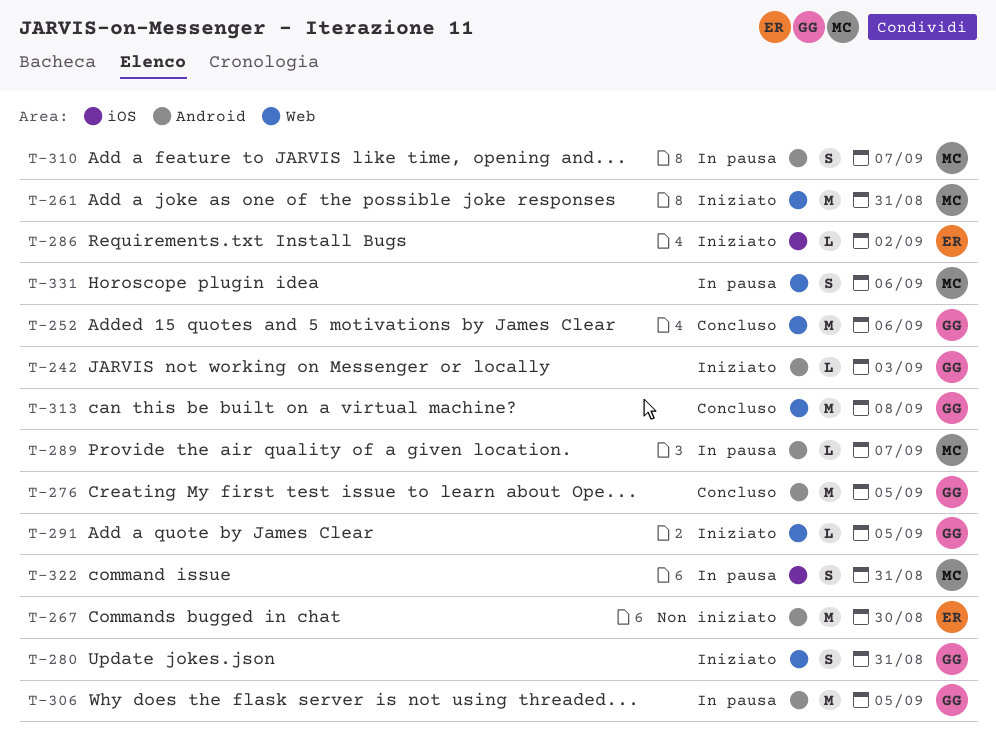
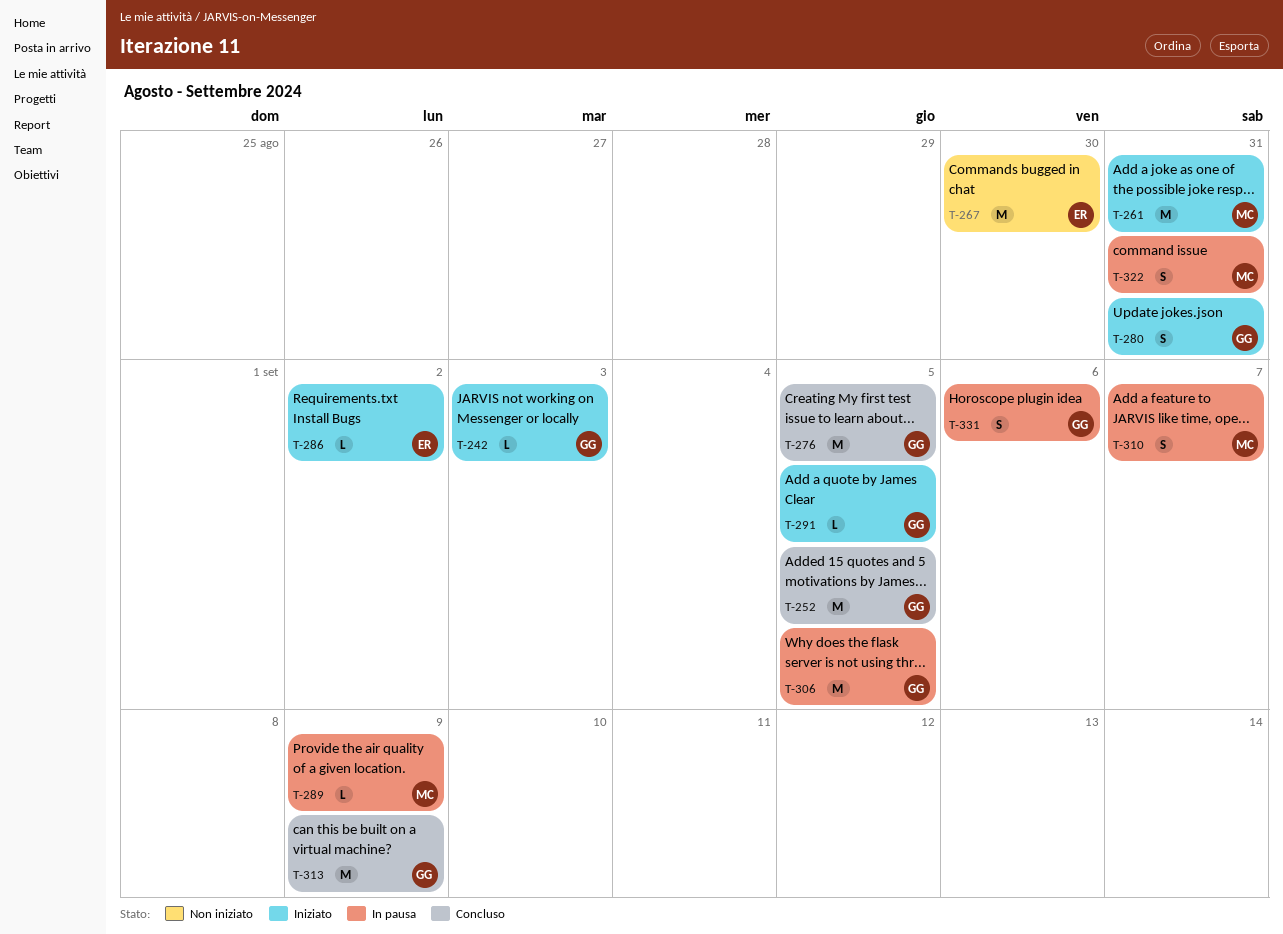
T-252, due: Sep 6 -> Sep 5
T-289, due: Sep 7 -> Sep 9
T-313, due: Sep 8 -> Sep 9
T-331, owner: MC -> GG

